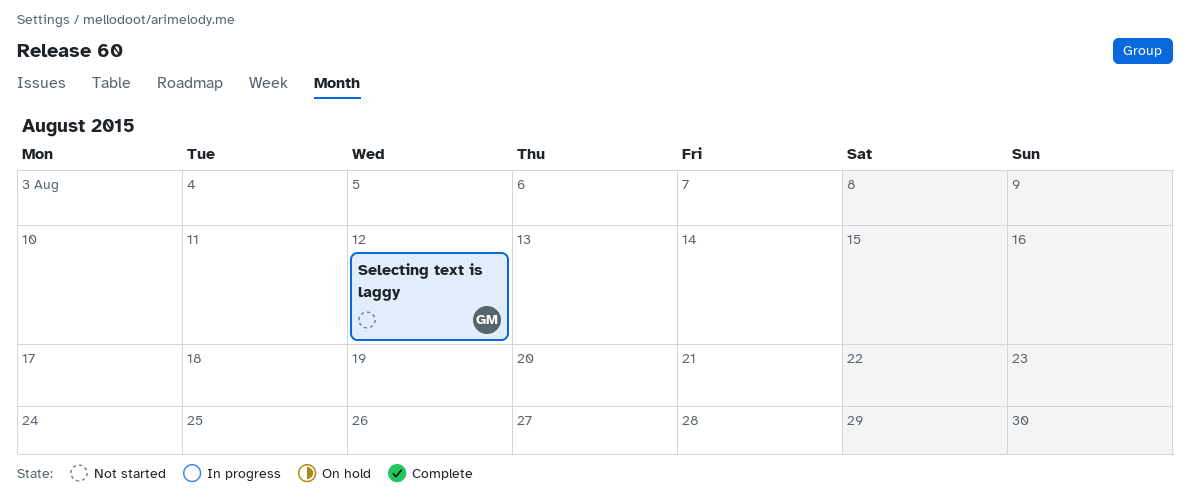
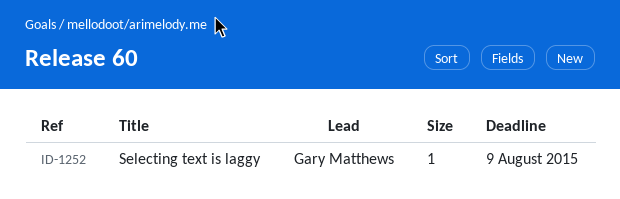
Selecting text is laggy, due: Aug 12 -> Aug 9

